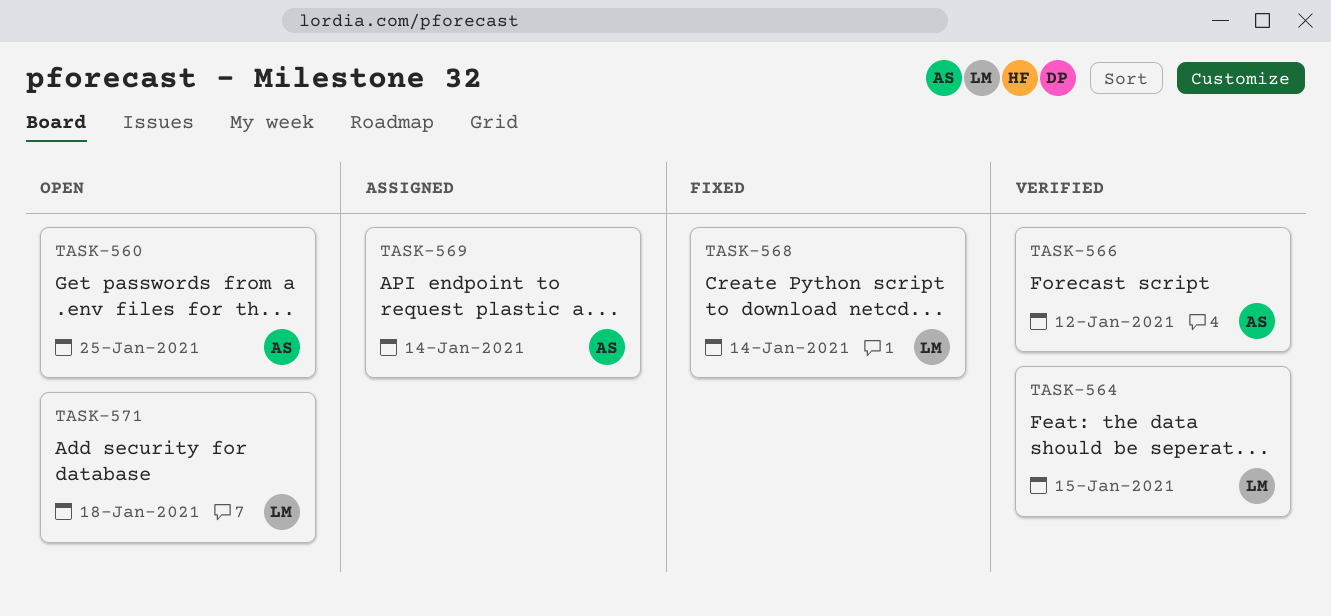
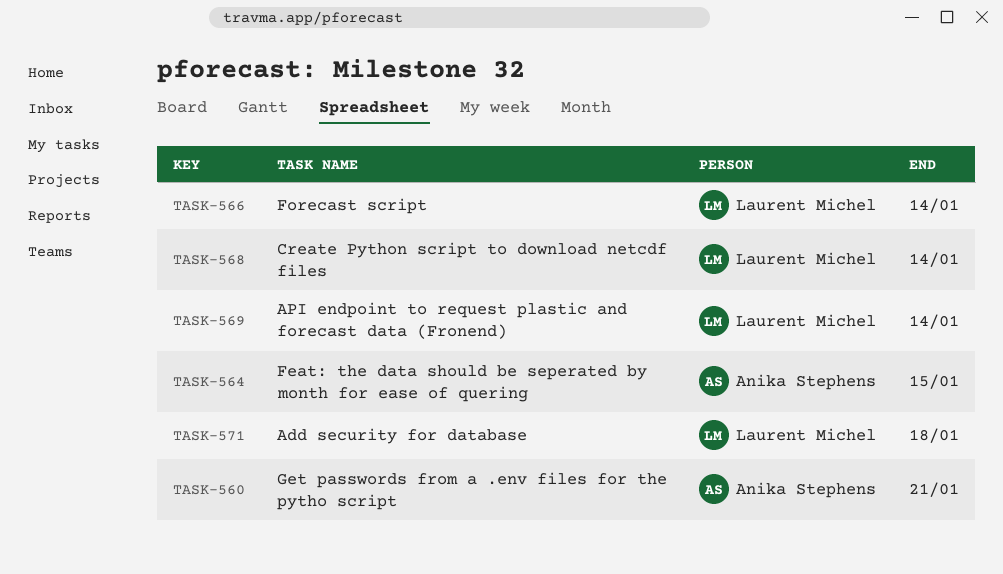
TASK-560, due: Jan 25 -> Jan 21
TASK-564, owner: Laurent Michel -> Anika Stephens
TASK-566, owner: Anika Stephens -> Laurent Michel
TASK-566, due: Jan 12 -> Jan 14
TASK-569, owner: Anika Stephens -> Laurent Michel

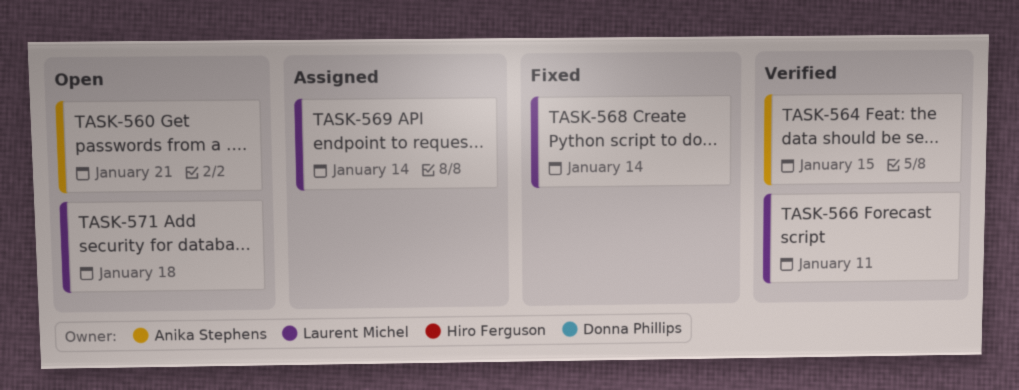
TASK-566, due: Jan 14 -> Jan 11

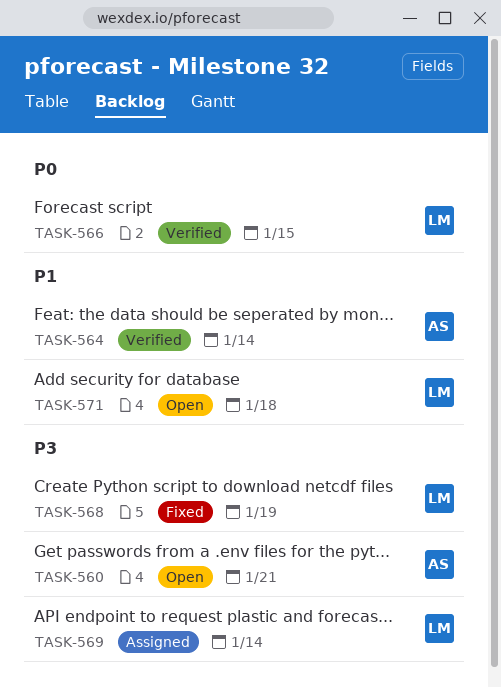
TASK-564, due: Jan 15 -> Jan 14
TASK-566, due: Jan 11 -> Jan 15
TASK-568, due: Jan 14 -> Jan 19

